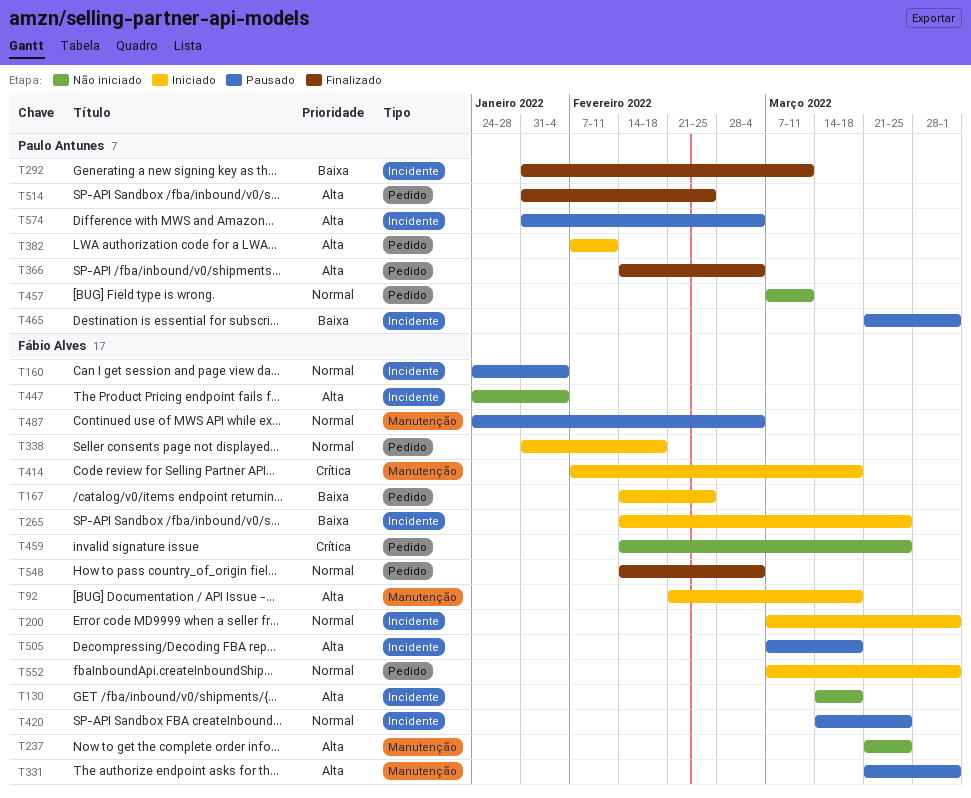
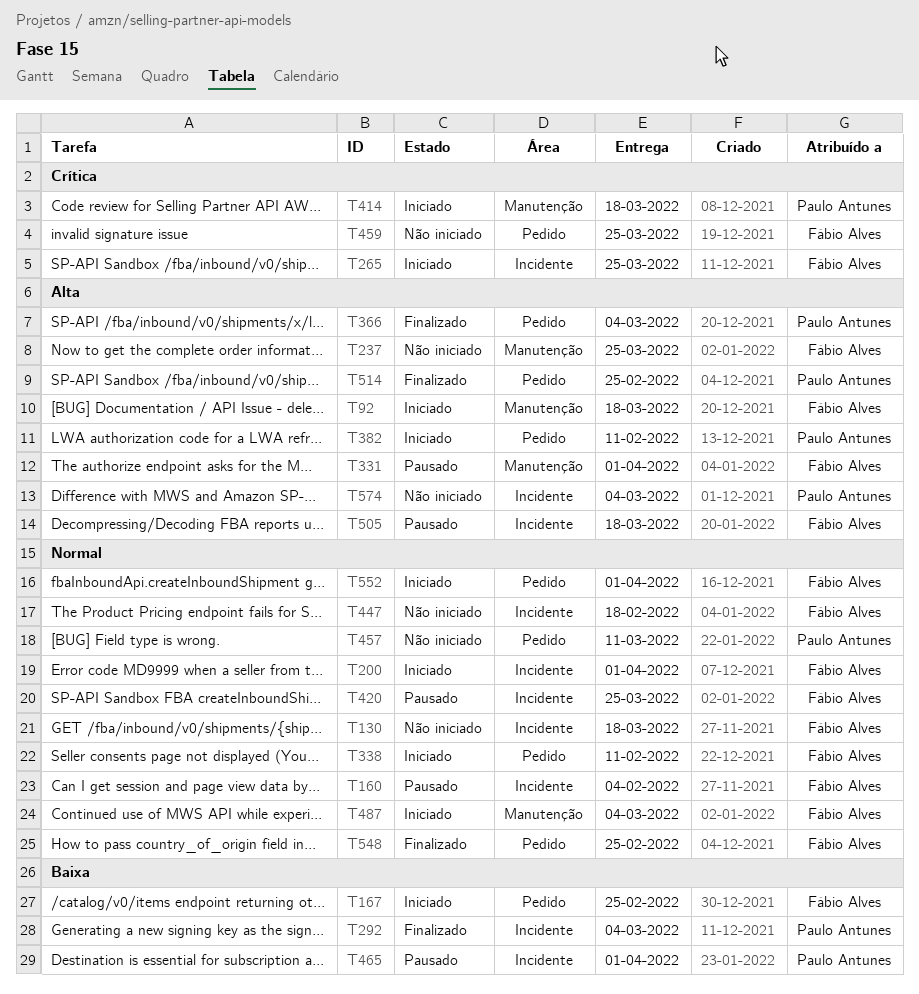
T130, priority: Alta -> Normal
T265, priority: Baixa -> Crítica
T292, due: Mar 11 -> Mar 4
T338, due: Feb 18 -> Feb 11
T414, owner: Fábio Alves -> Paulo Antunes
T447, priority: Alta -> Normal
T447, due: Feb 4 -> Feb 18
T487, status: Pausado -> Iniciado
T548, due: Mar 4 -> Feb 25
T574, status: Pausado -> Não iniciado

